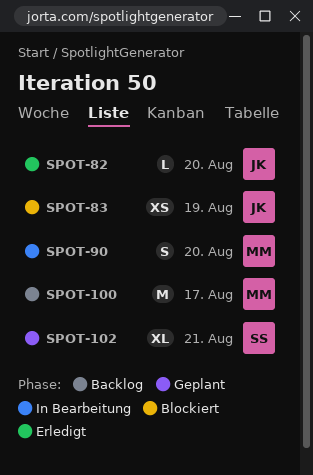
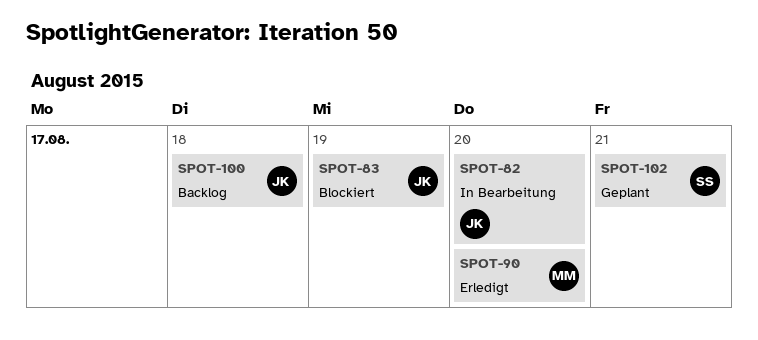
SPOT-82, status: Erledigt -> In Bearbeitung
SPOT-90, status: In Bearbeitung -> Erledigt
SPOT-100, owner: MM -> JK
SPOT-100, due: Aug 17 -> Aug 18

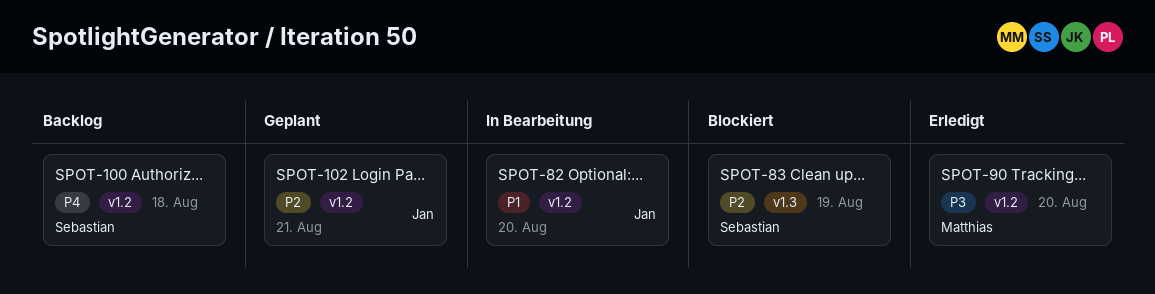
SPOT-83, owner: Jan -> Sebastian
SPOT-100, owner: Jan -> Sebastian
SPOT-102, owner: Sebastian -> Jan

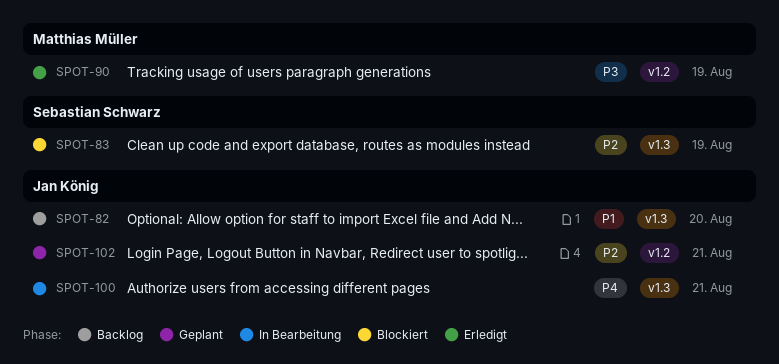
SPOT-82, status: In Bearbeitung -> Backlog
SPOT-82, label: v1.2 -> v1.3
SPOT-90, due: Aug 20 -> Aug 19
SPOT-100, status: Backlog -> In Bearbeitung
SPOT-100, owner: Sebastian Schwarz -> Jan König
SPOT-100, label: v1.2 -> v1.3
SPOT-100, due: Aug 18 -> Aug 21

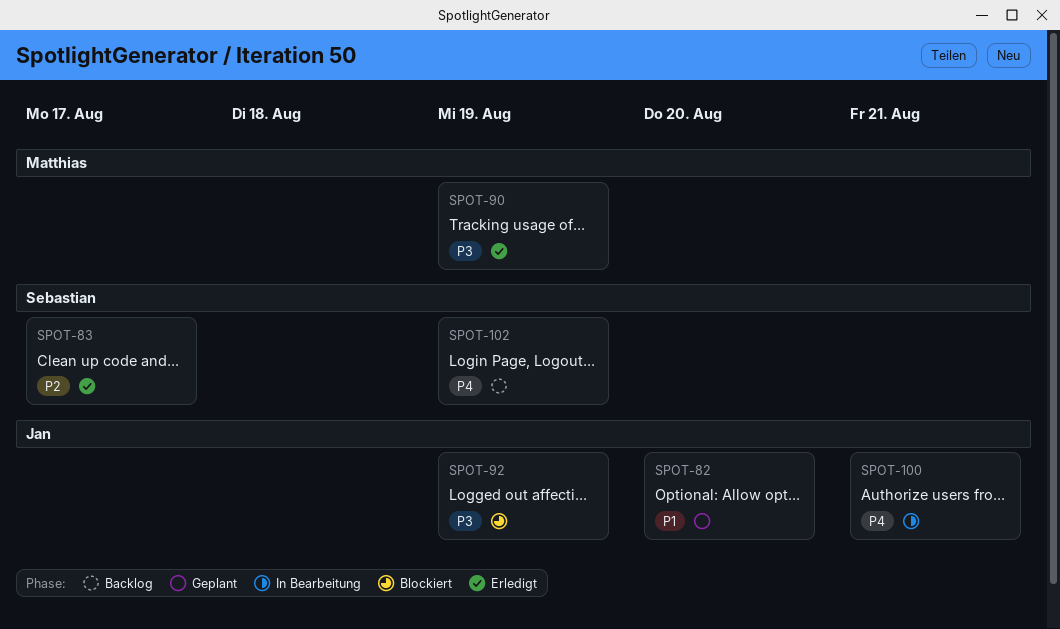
SPOT-82, status: Backlog -> Geplant
SPOT-83, status: Blockiert -> Erledigt
SPOT-83, due: Aug 19 -> Aug 17
SPOT-92: none -> present
SPOT-102, status: Geplant -> Backlog
SPOT-102, owner: Jan König -> Sebastian Schwarz
SPOT-102, priority: P2 -> P4
SPOT-102, due: Aug 21 -> Aug 19

